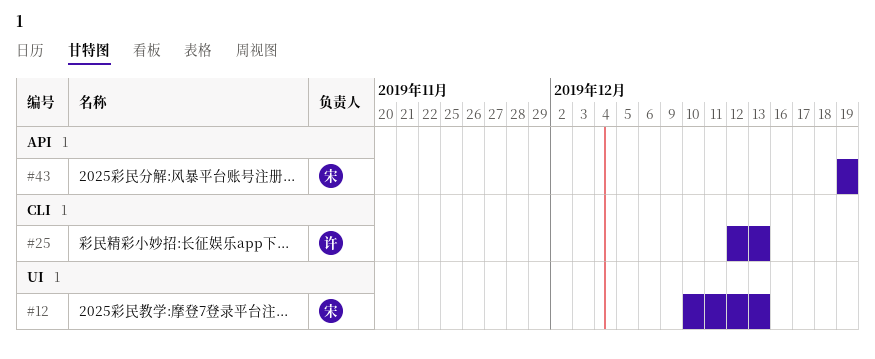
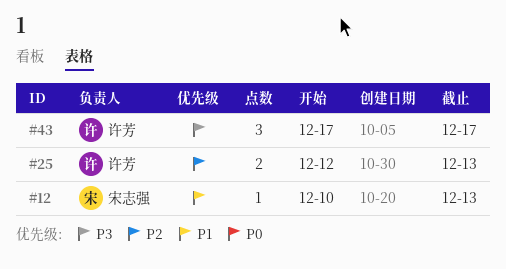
#43, owner: 宋志强 -> 许芳
#43, start: Dec 19 -> Dec 17
#43, due: Dec 19 -> Dec 17

